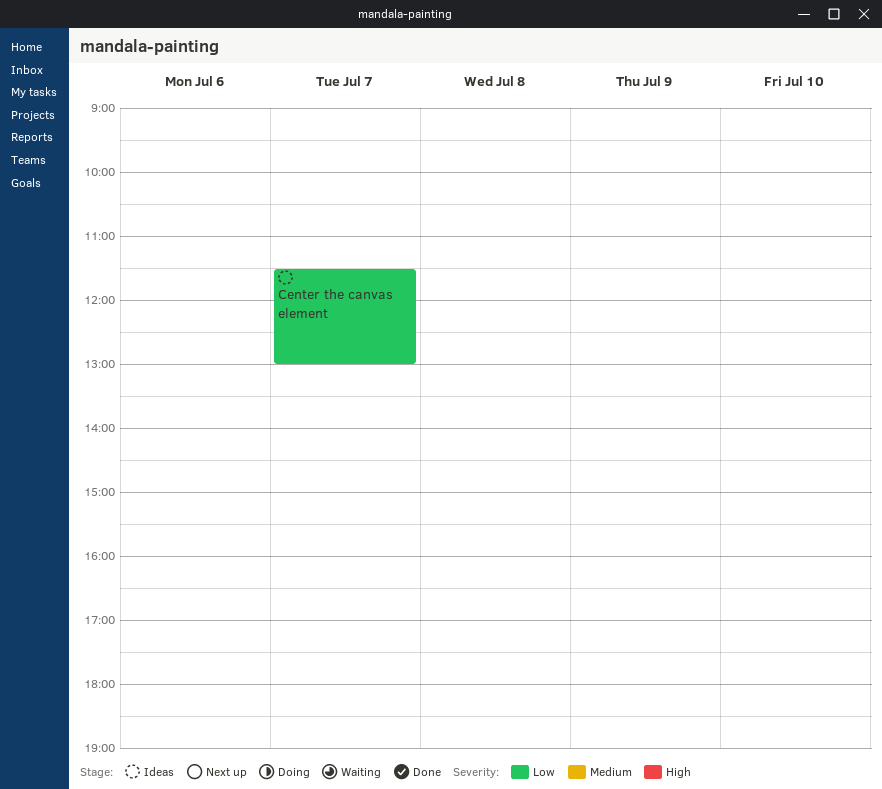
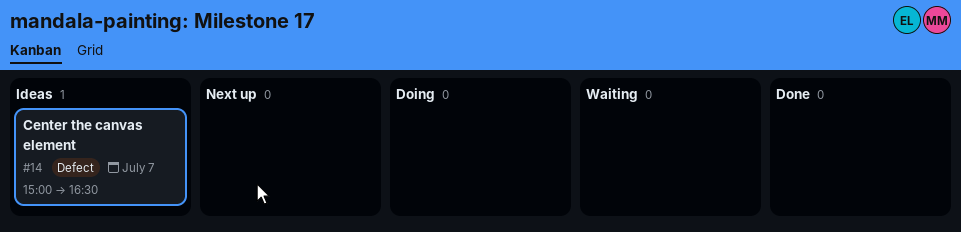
Center the canvas element, begins: 11:30 -> 15:00
Center the canvas element, ends: 13:00 -> 16:30

